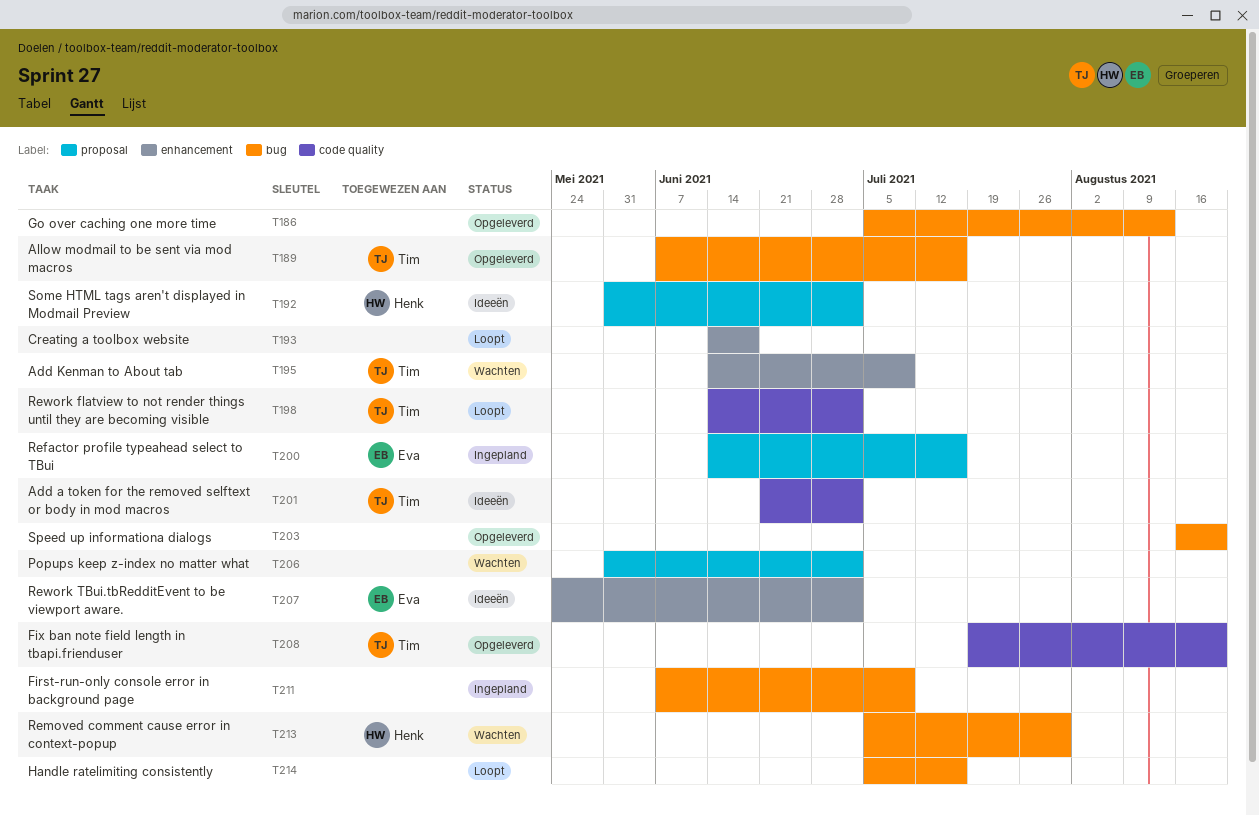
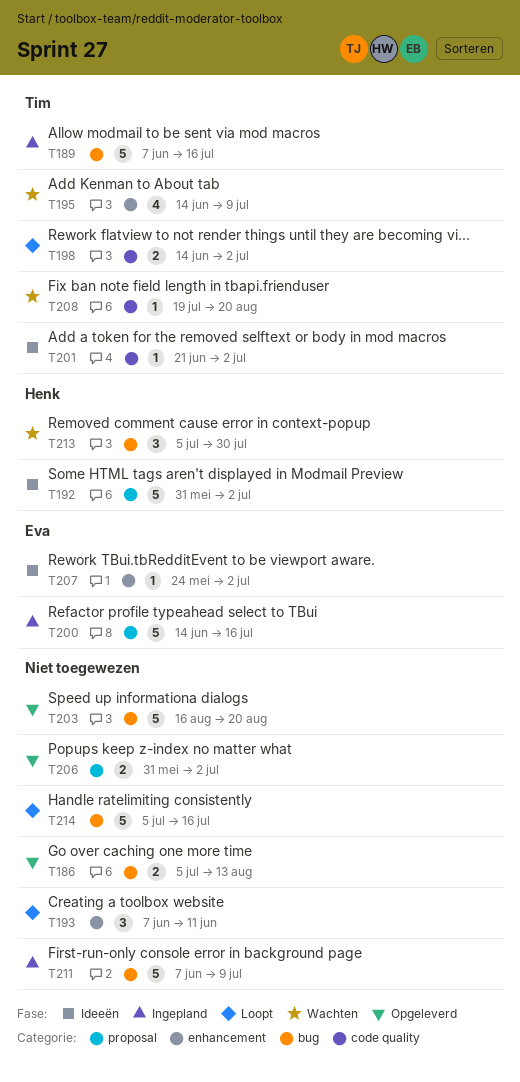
T189, status: Opgeleverd -> Ingepland
T193, start: Jun 14 -> Jun 7
T193, due: Jun 18 -> Jun 11
T206, status: Wachten -> Opgeleverd
T208, status: Opgeleverd -> Wachten

